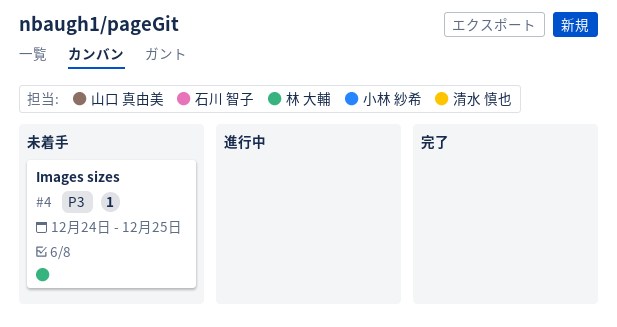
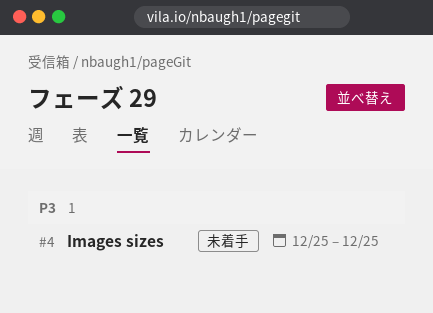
#4, start: Dec 24 -> Dec 25

